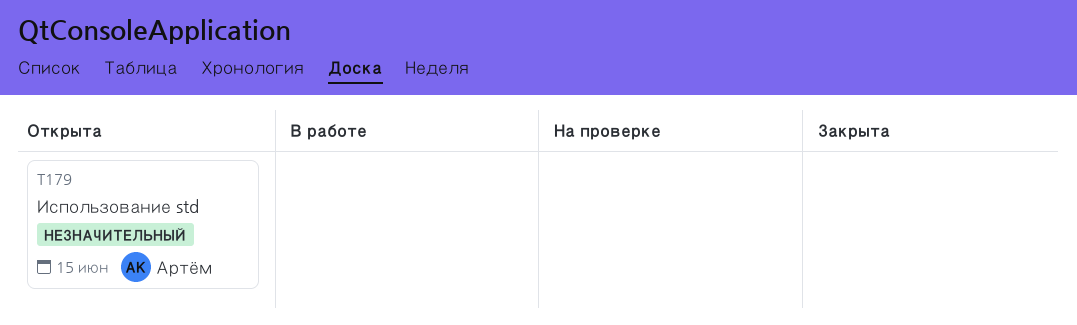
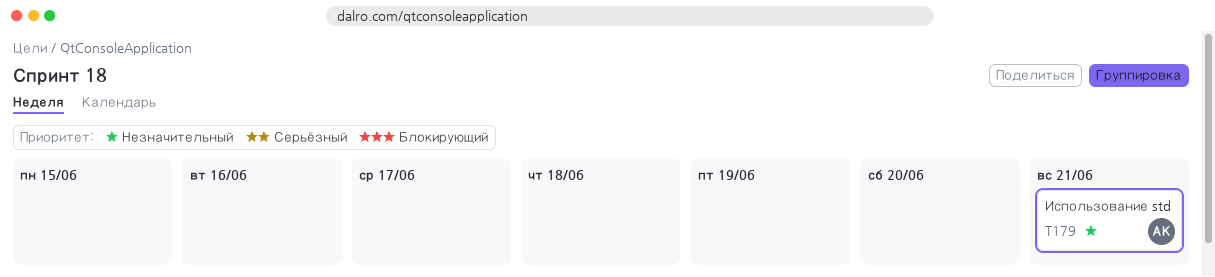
T179, due: Jun 15 -> Jun 21

